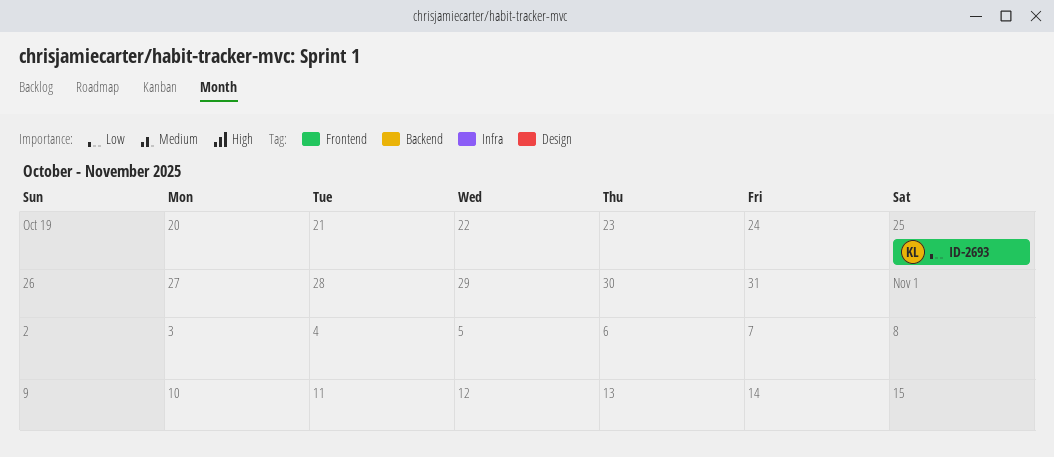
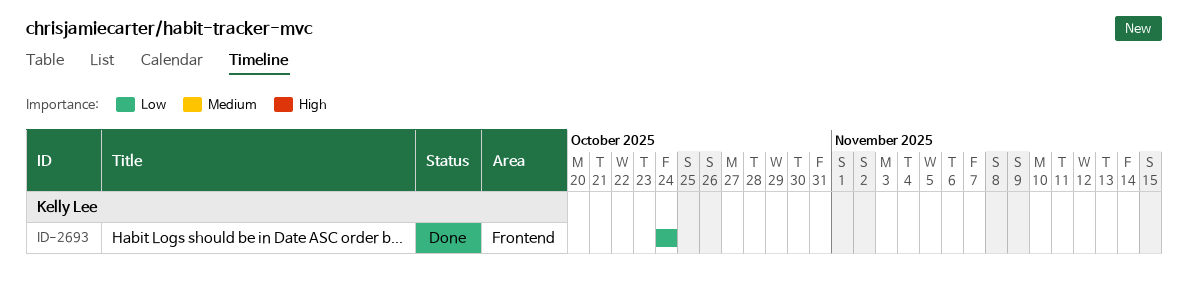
ID-2693, start: Oct 25 -> Oct 24
ID-2693, due: Oct 25 -> Oct 24

